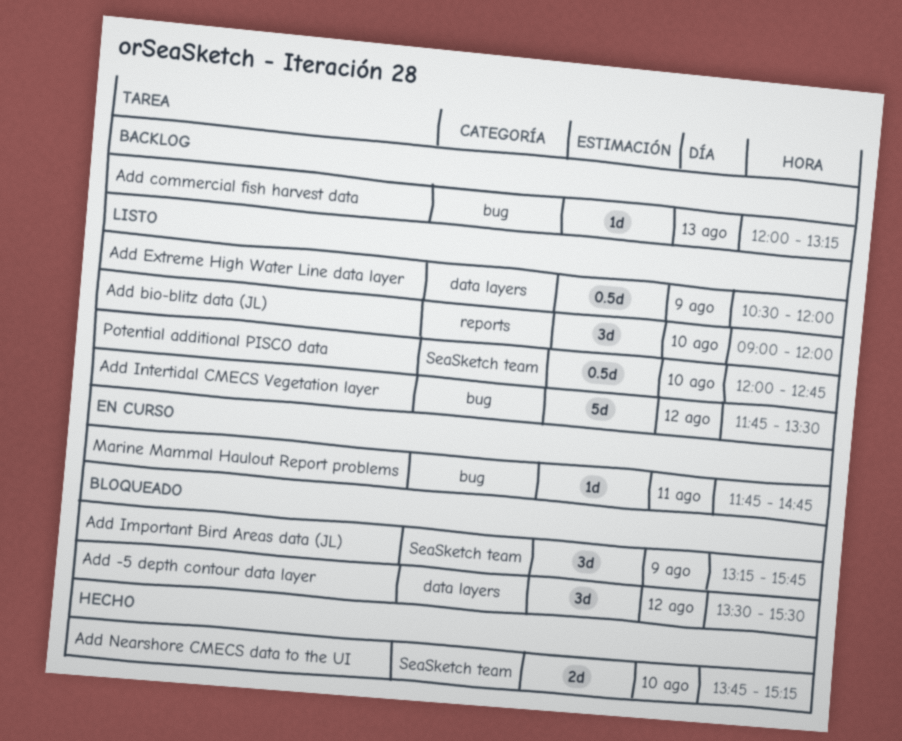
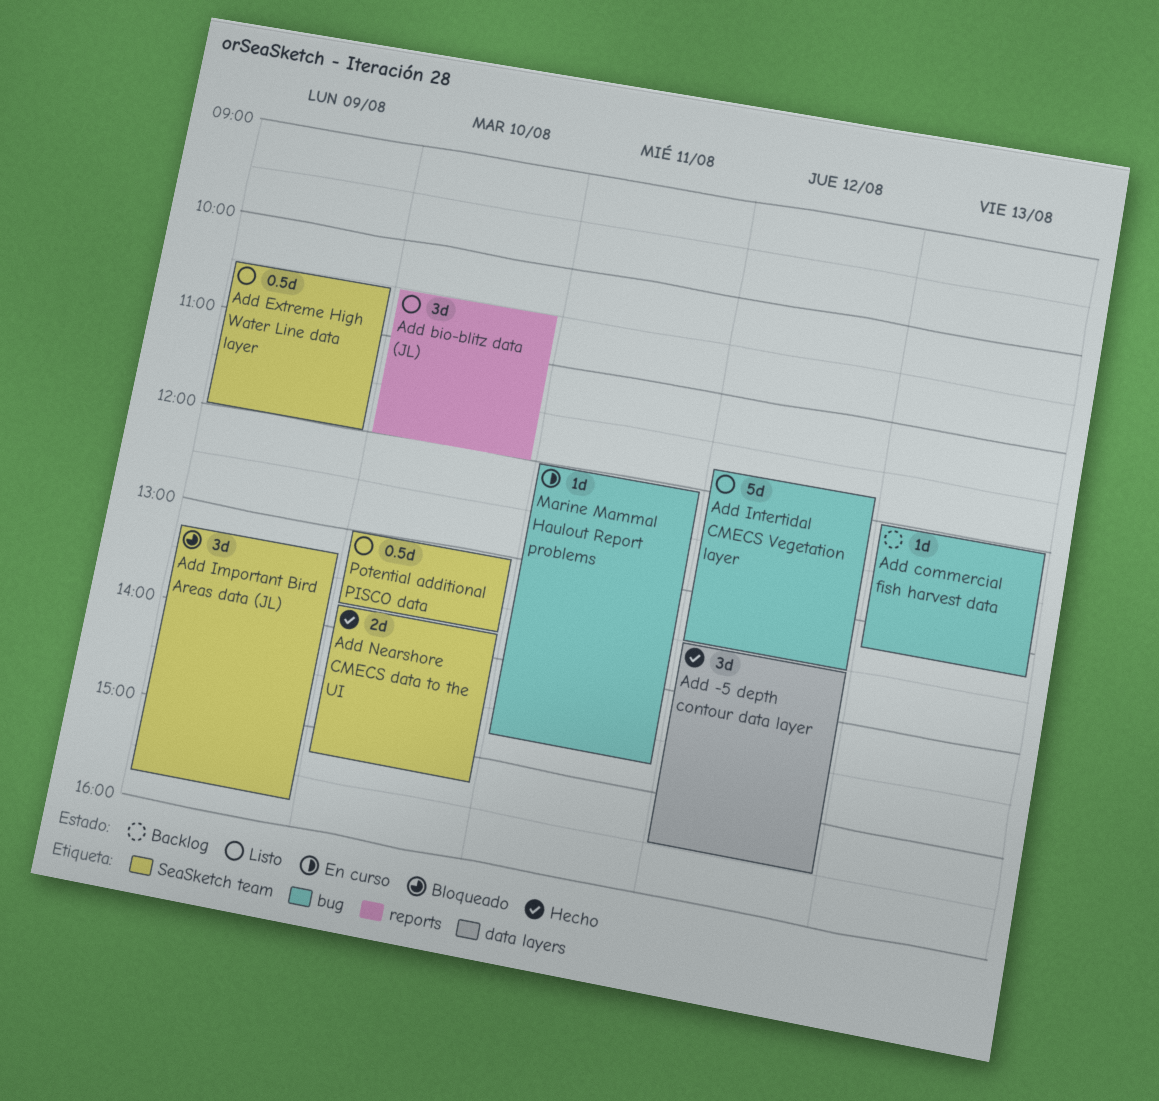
Add -5 depth contour data layer, status: Bloqueado -> Hecho
Add bio-blitz data (JL), begins: 09:00 -> 10:30
Add Extreme High Water Line data layer, label: data layers -> SeaSketch team
Marine Mammal Haulout Report problems, begins: 11:45 -> 12:00
Potential additional PISCO data, begins: 12:00 -> 13:00
Potential additional PISCO data, ends: 12:45 -> 13:45

